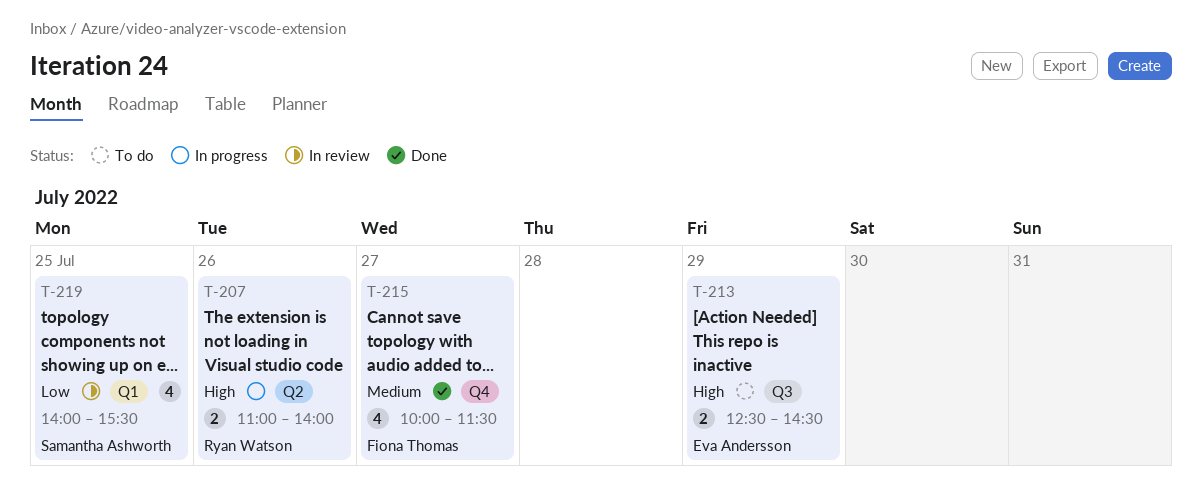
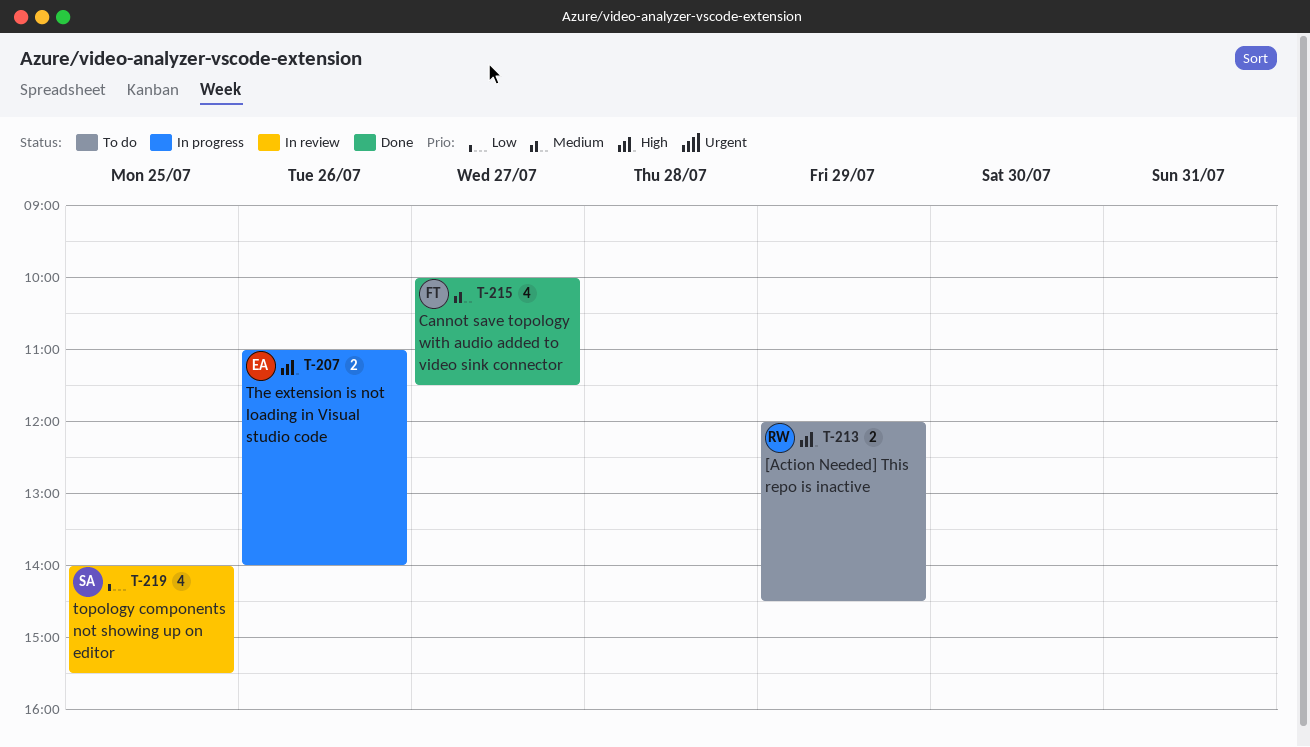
T-207, owner: Ryan Watson -> Eva Andersson
T-213, owner: Eva Andersson -> Ryan Watson
T-213, begins: 12:30 -> 12:00

